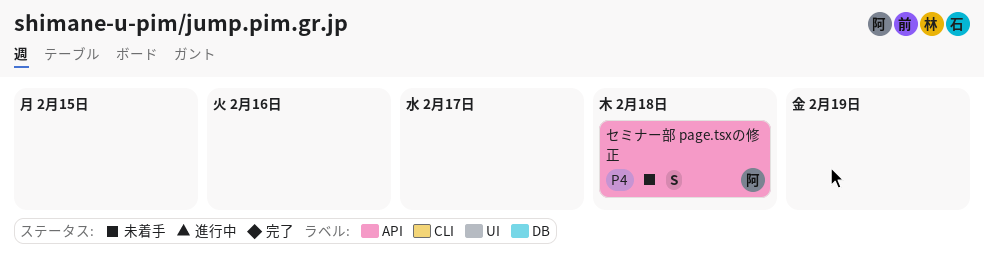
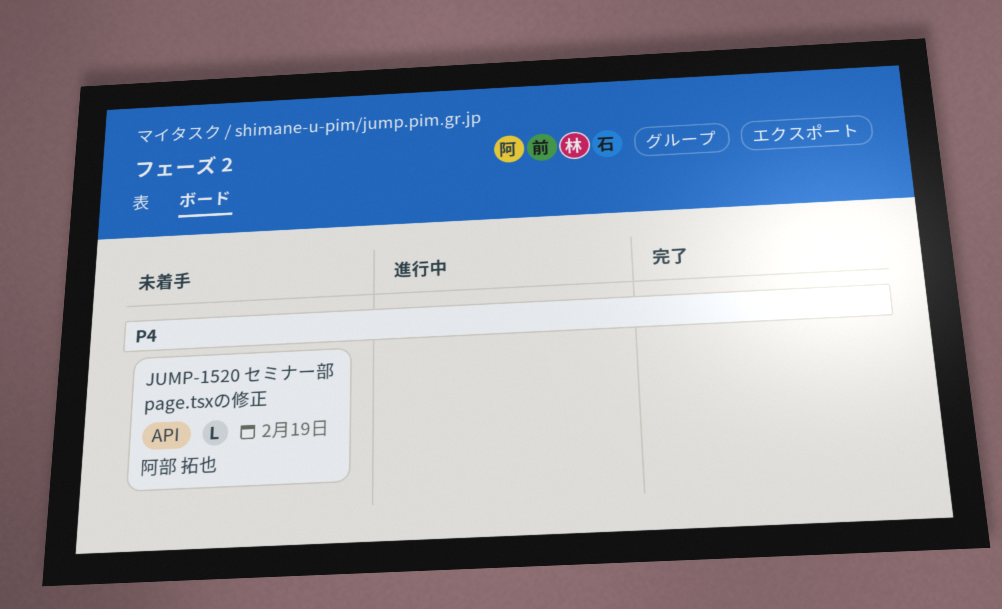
セミナー部 page.tsxの修正, estimate: S -> L
セミナー部 page.tsxの修正, due: Feb 18 -> Feb 19

